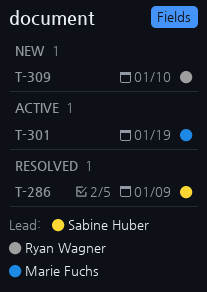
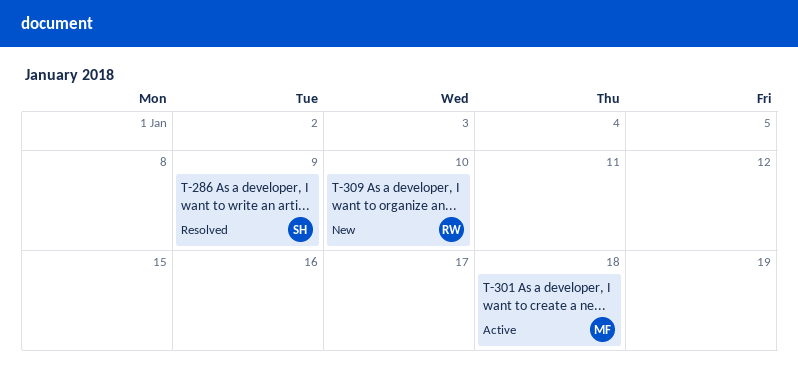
T-301, due: Jan 19 -> Jan 18

